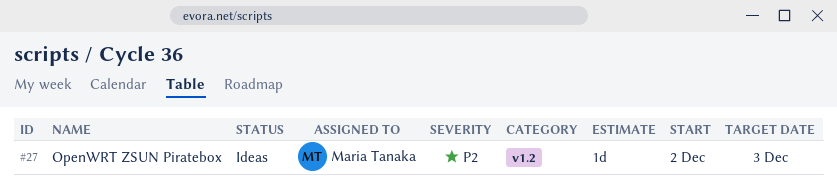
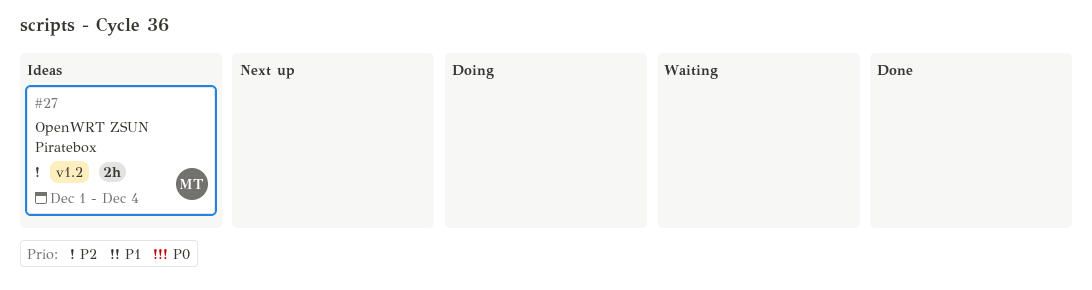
#27, estimate: 1d -> 2h
#27, start: Dec 2 -> Dec 1
#27, due: Dec 3 -> Dec 4

